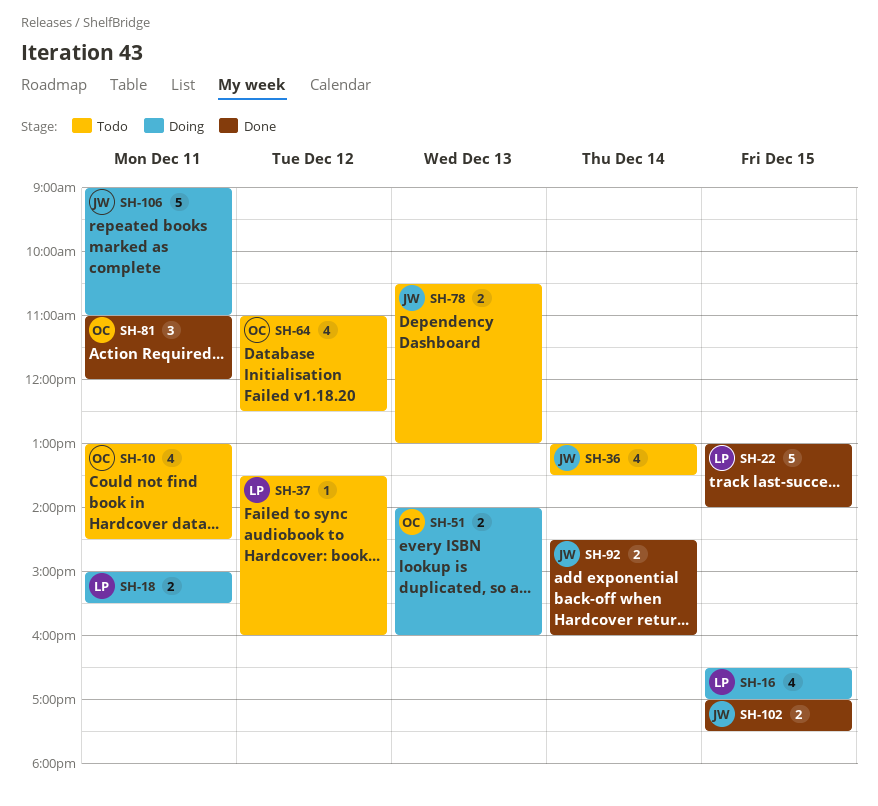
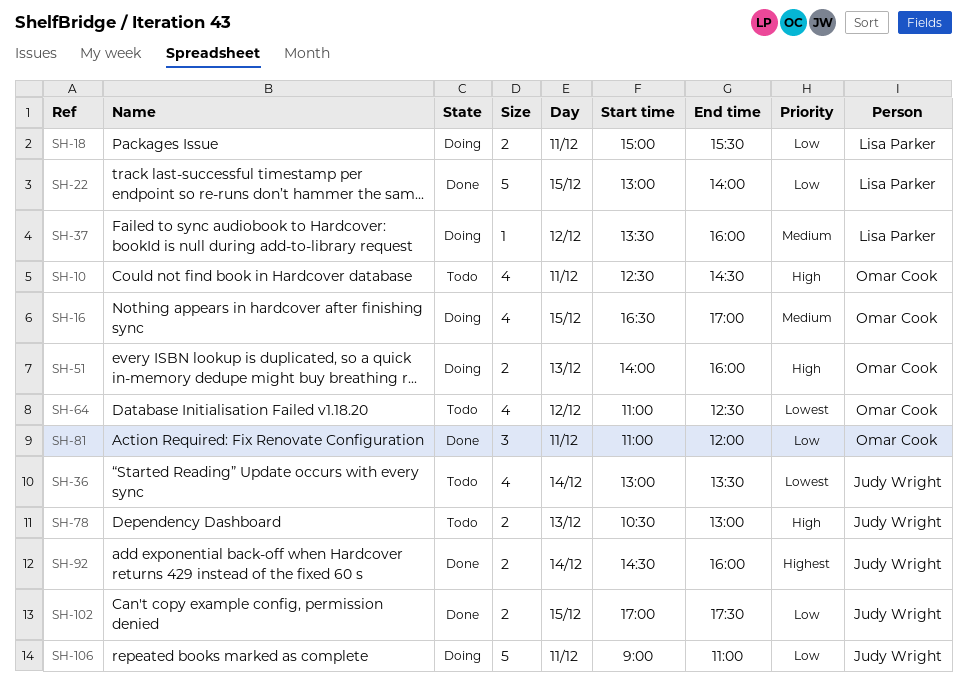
SH-10, begins: 13:00 -> 12:30
SH-16, owner: Lisa Parker -> Omar Cook
SH-37, status: Todo -> Doing

